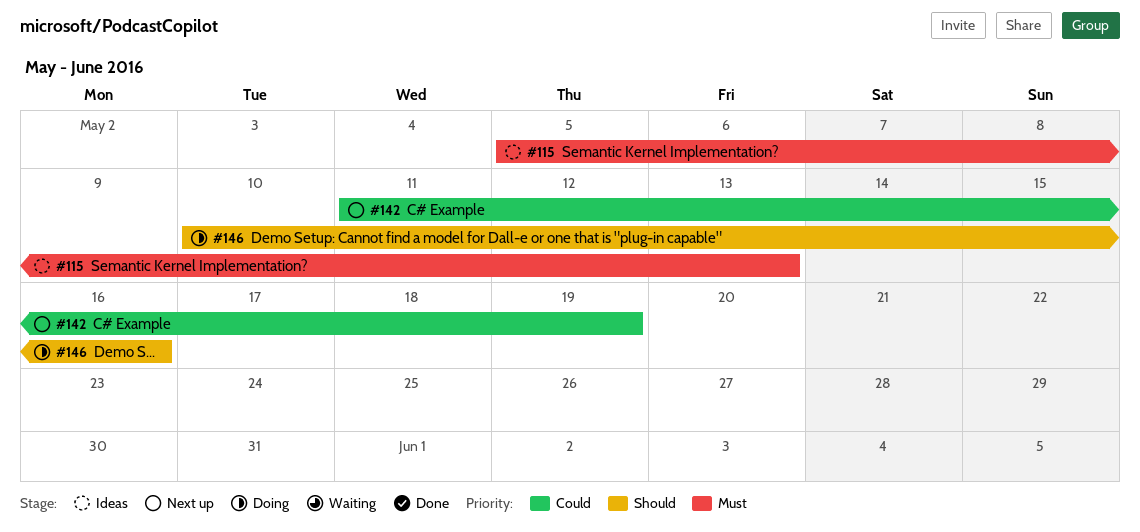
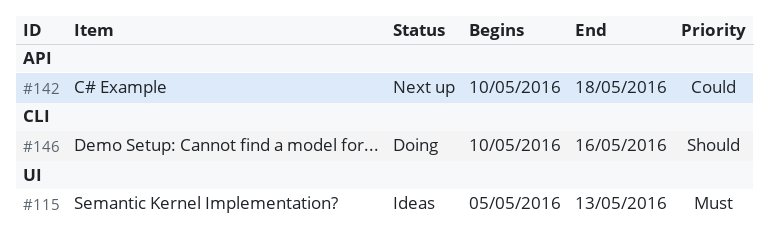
#142, start: May 11 -> May 10
#142, due: May 19 -> May 18

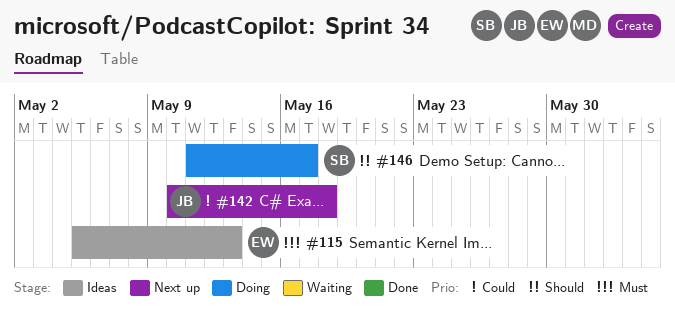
#146, start: May 10 -> May 11
#146, due: May 16 -> May 17

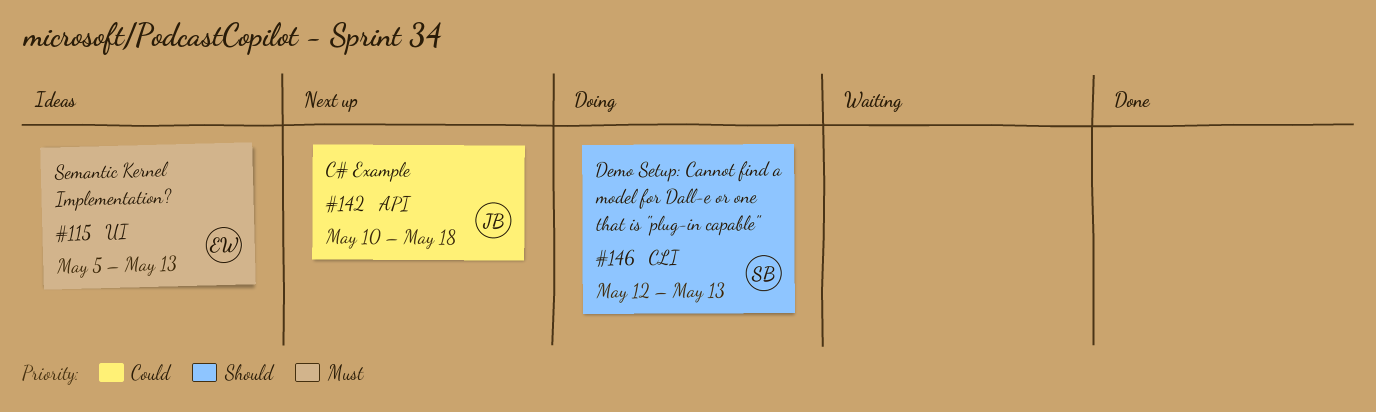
#146, start: May 11 -> May 12
#146, due: May 17 -> May 13

